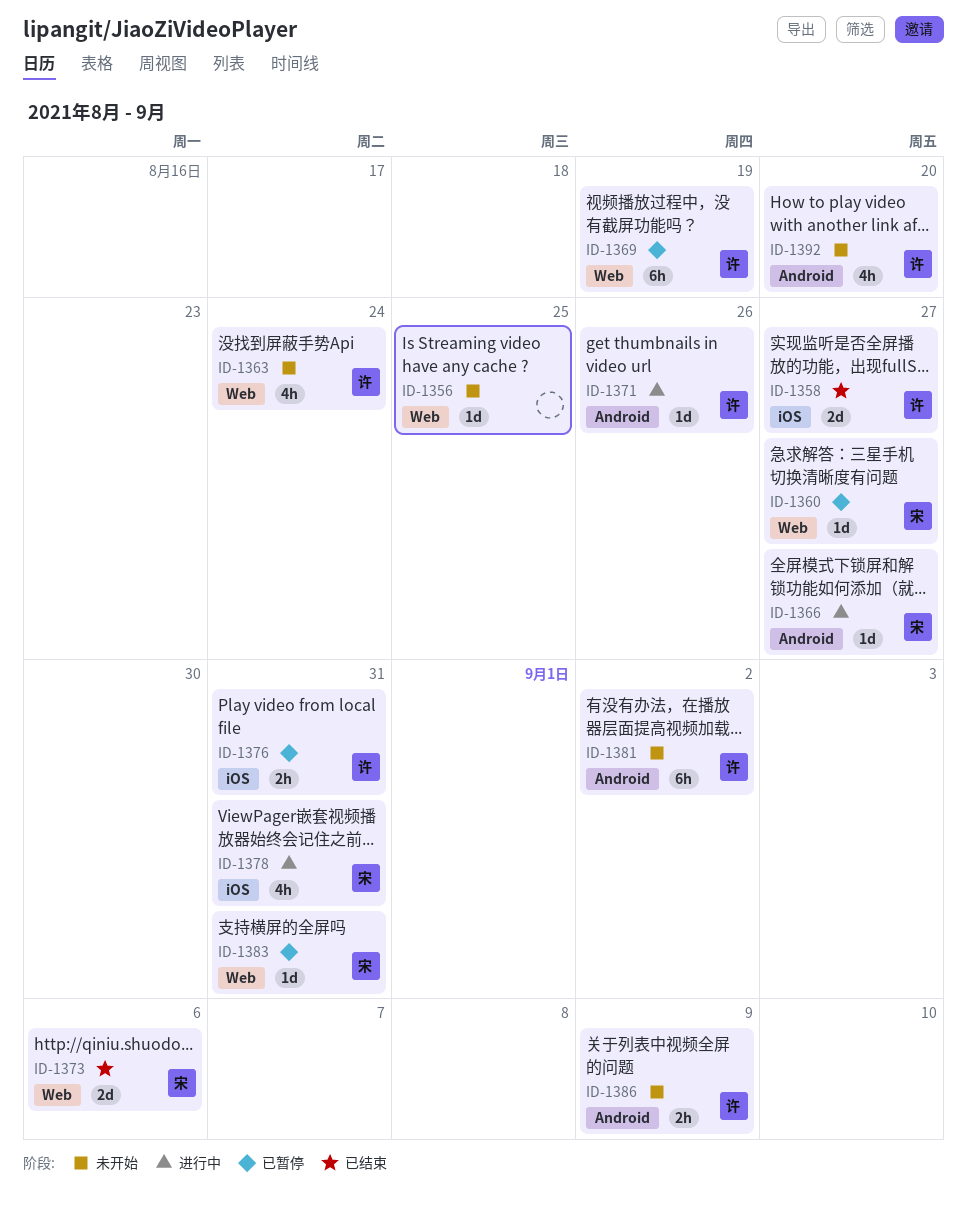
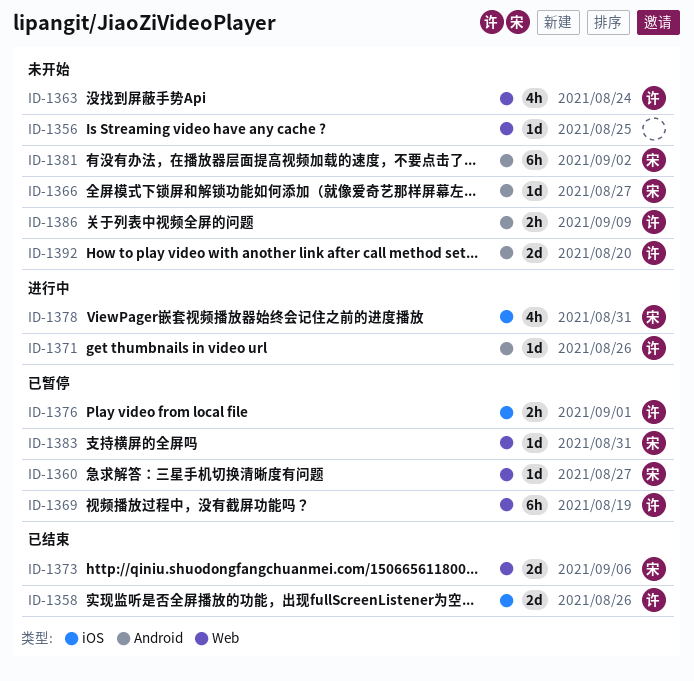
ID-1358, due: Aug 27 -> Aug 26
ID-1366, status: 进行中 -> 未开始
ID-1376, due: Aug 31 -> Sep 1
ID-1381, owner: 许 -> 宋
ID-1392, estimate: 4h -> 2d

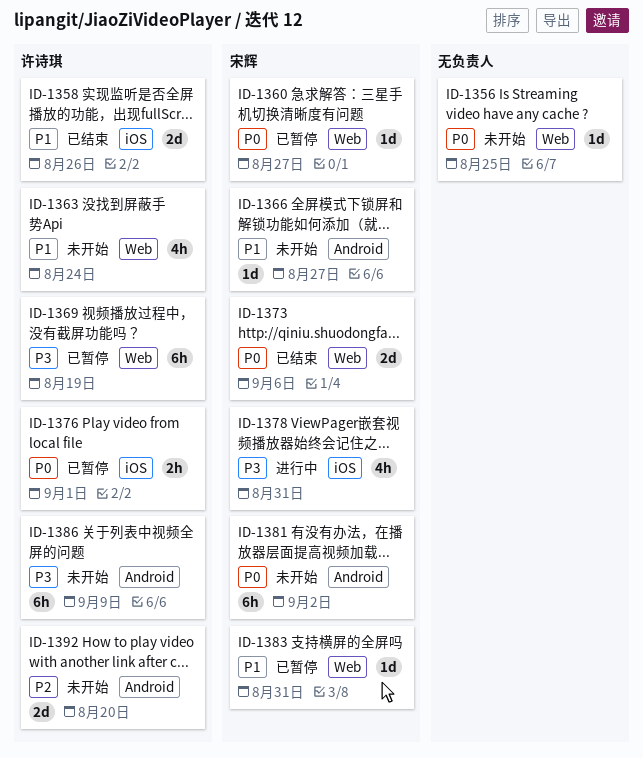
ID-1371: present -> none
ID-1386, estimate: 2h -> 6h

